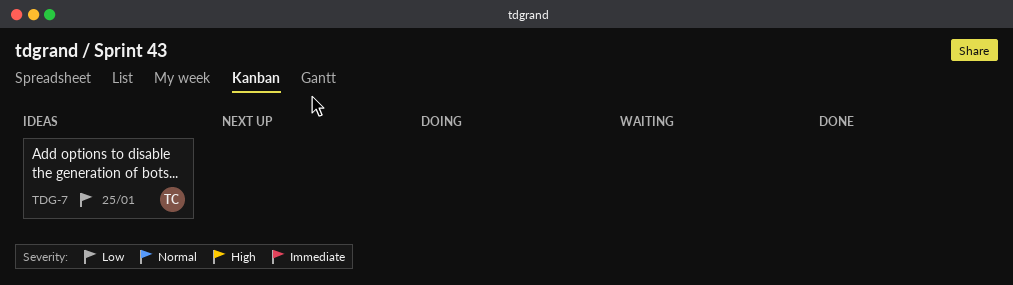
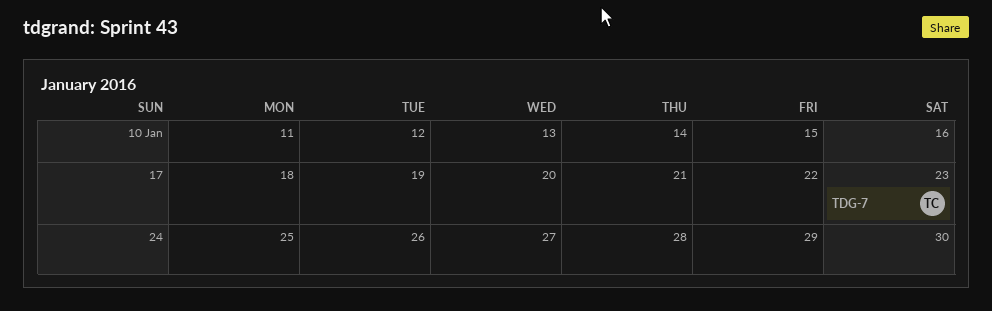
TDG-7, due: Jan 25 -> Jan 23

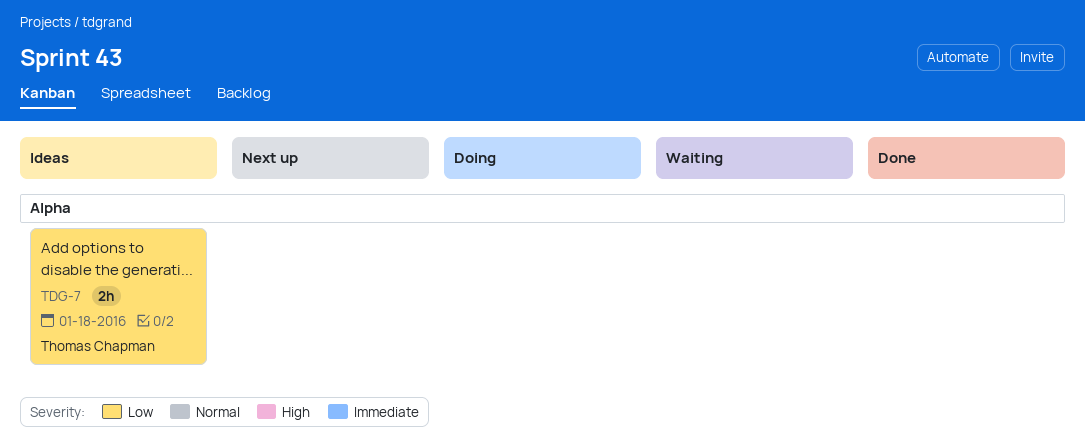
TDG-7, due: Jan 23 -> Jan 18

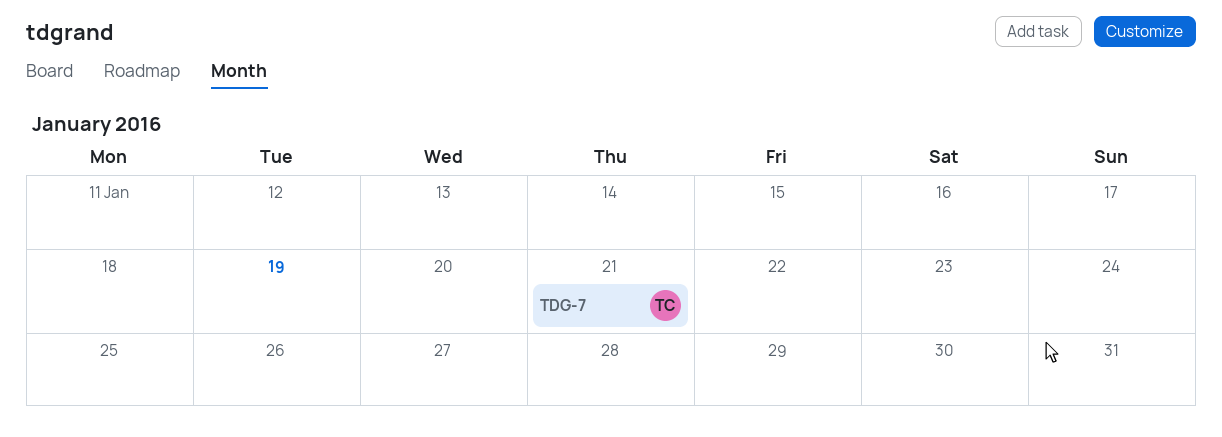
TDG-7, due: Jan 18 -> Jan 21

